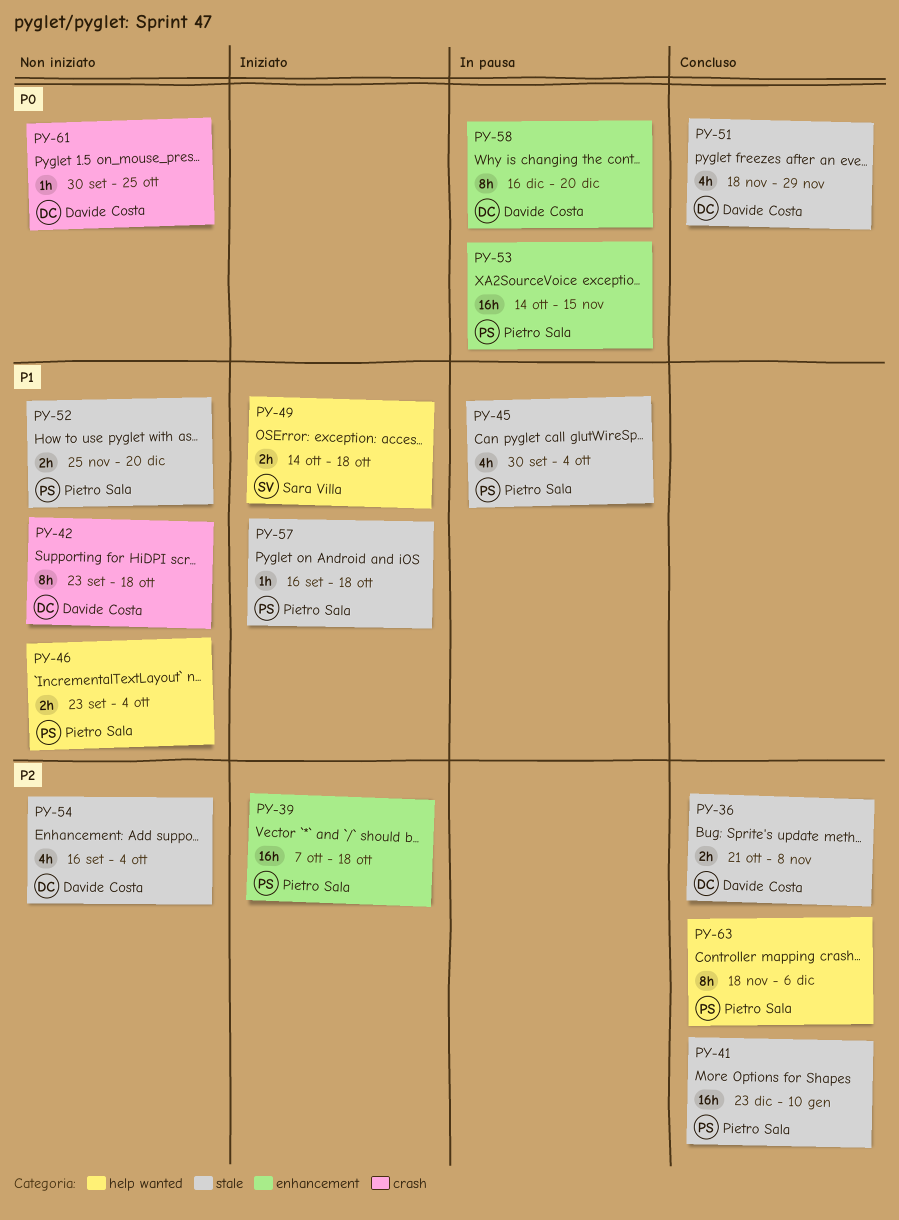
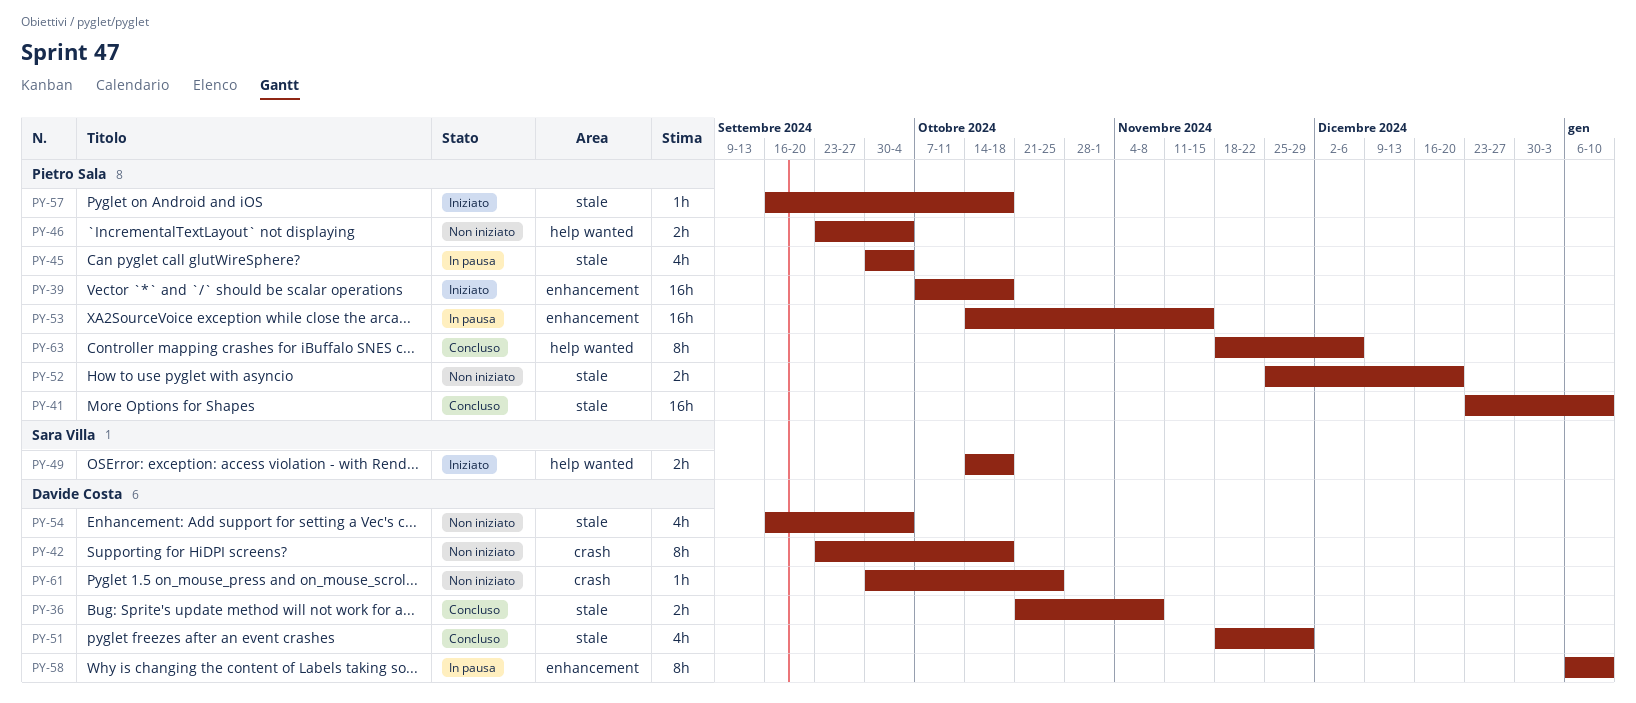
PY-58, start: Dec 16 -> Jan 6
PY-58, due: Dec 20 -> Jan 10

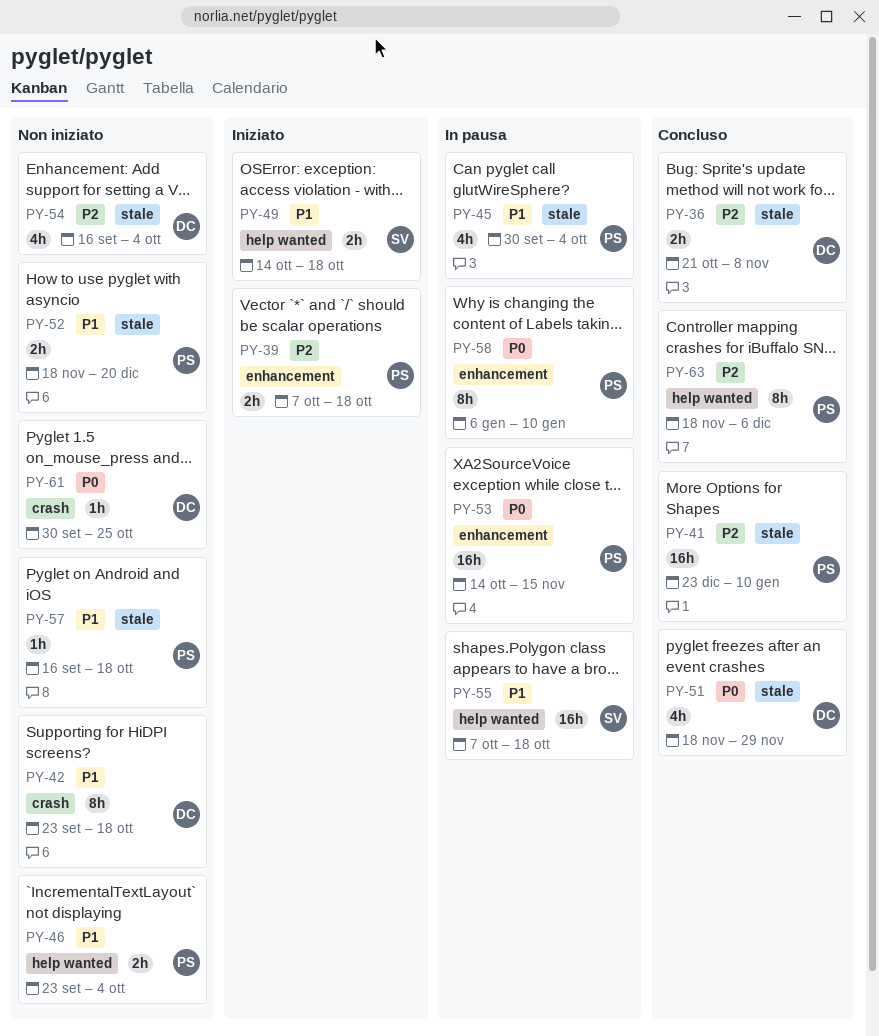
PY-39, estimate: 16h -> 2h
PY-52, start: Nov 25 -> Nov 18
PY-55: none -> present
PY-57, status: Iniziato -> Non iniziato
PY-58, owner: Davide Costa -> Pietro Sala

